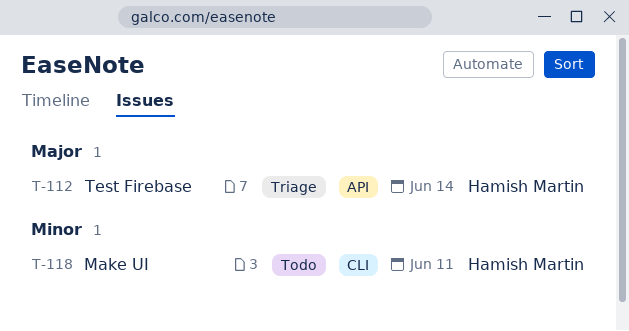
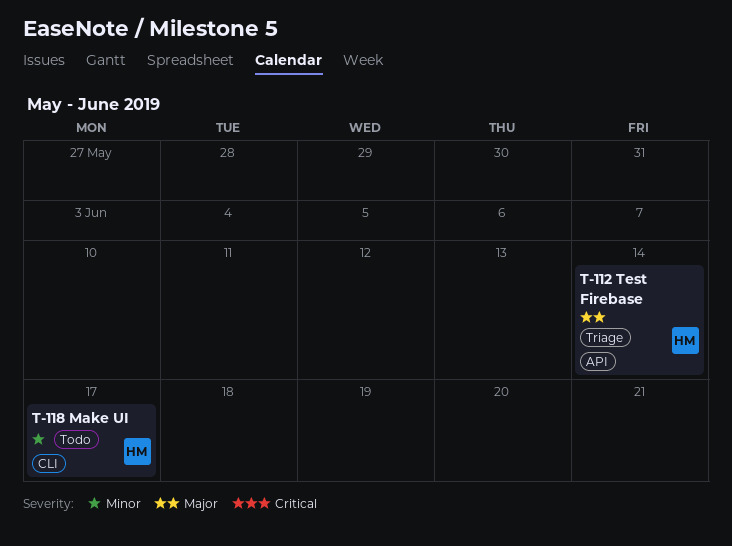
T-118, due: Jun 11 -> Jun 17

